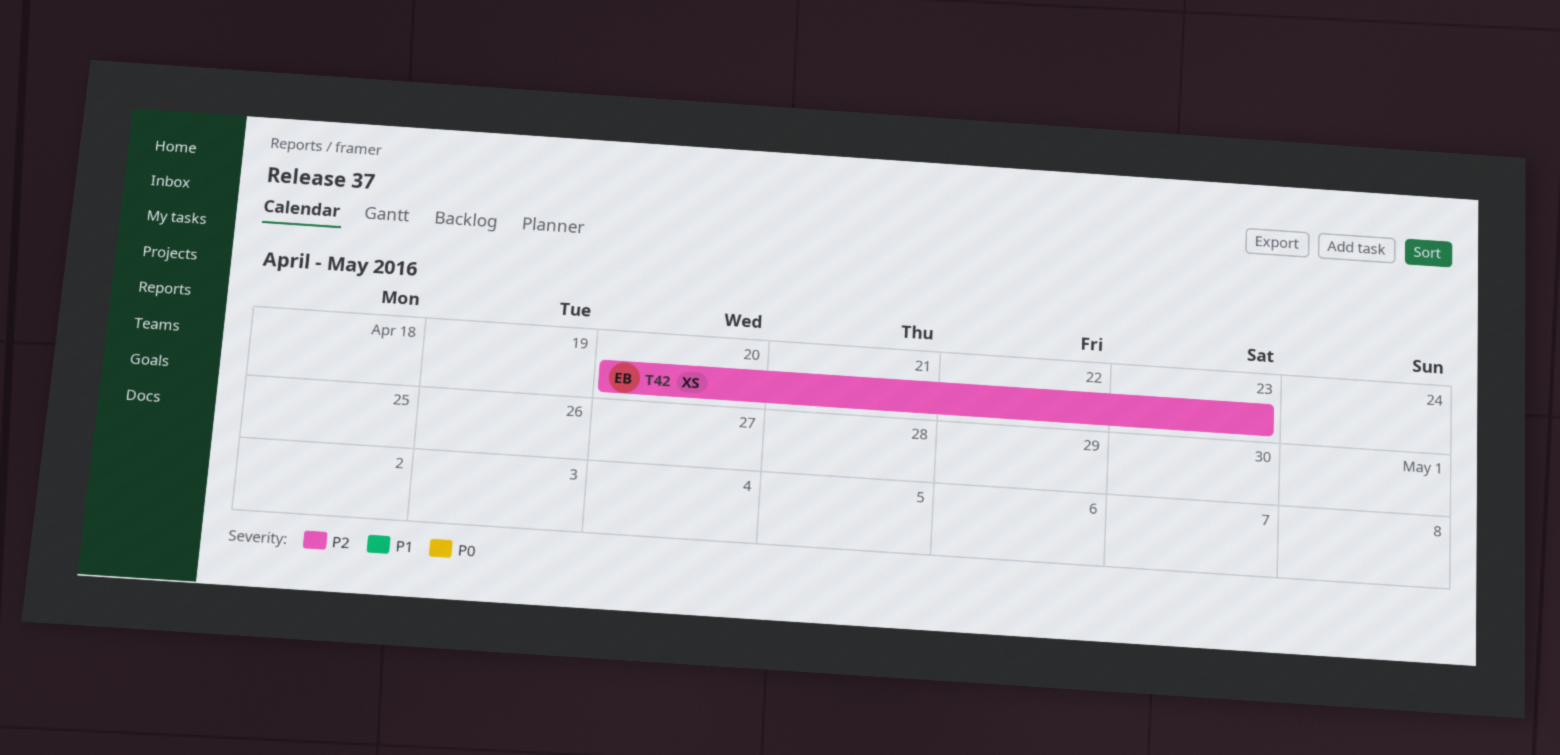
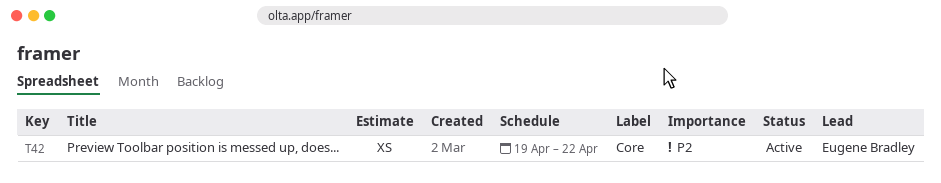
T42, start: Apr 20 -> Apr 19
T42, due: Apr 23 -> Apr 22

